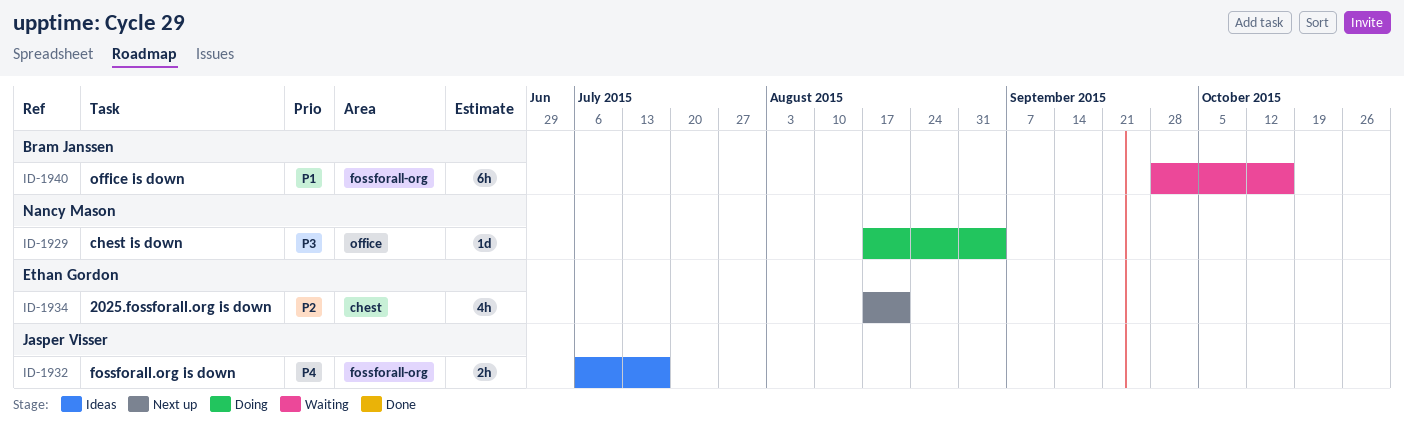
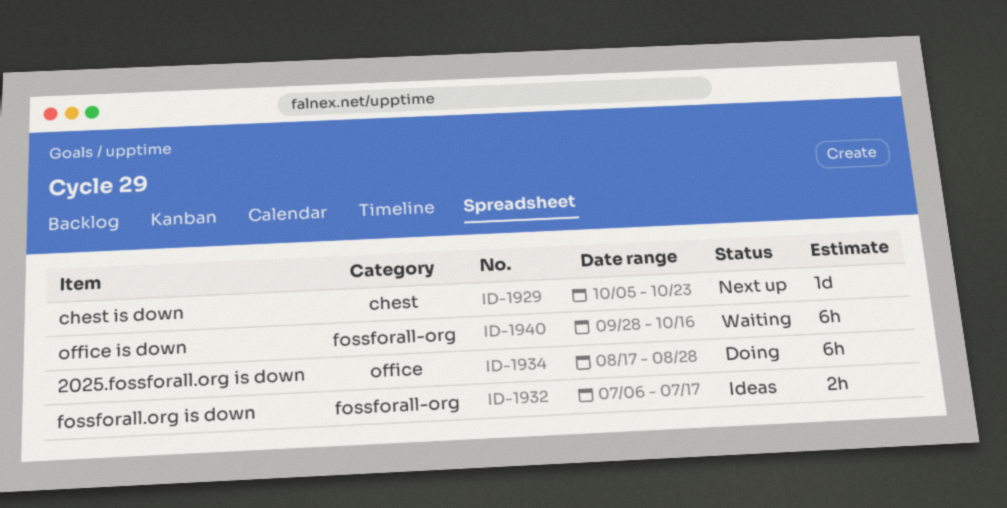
ID-1929, status: Doing -> Next up
ID-1929, label: office -> chest
ID-1929, start: Aug 17 -> Oct 5
ID-1929, due: Sep 4 -> Oct 23
ID-1934, status: Next up -> Doing
ID-1934, label: chest -> office
ID-1934, estimate: 4h -> 6h
ID-1934, due: Aug 21 -> Aug 28

